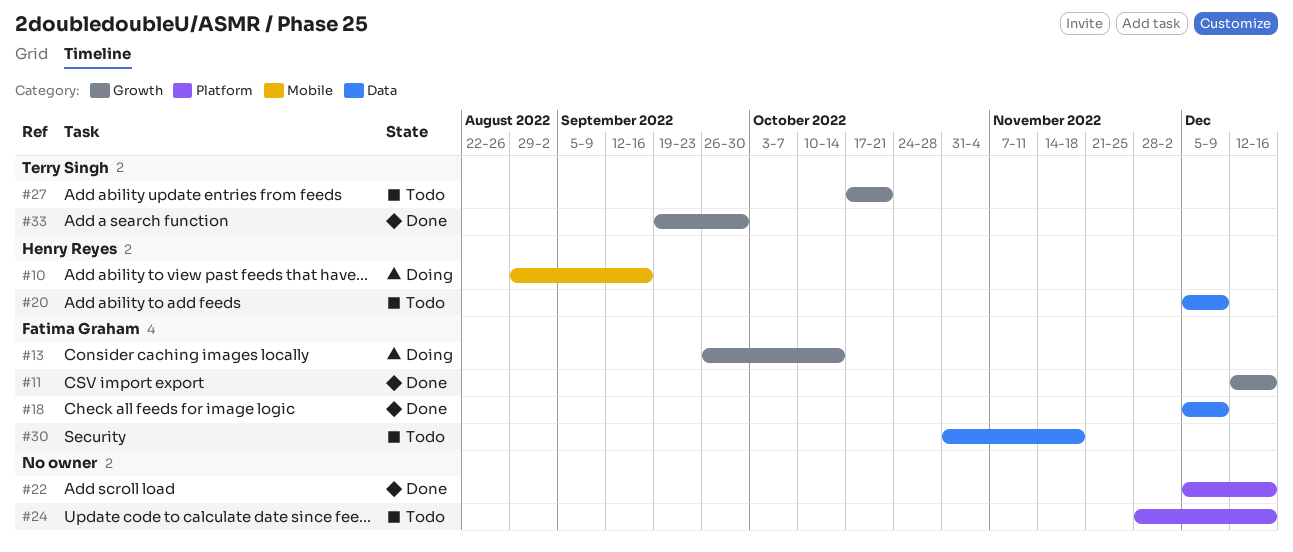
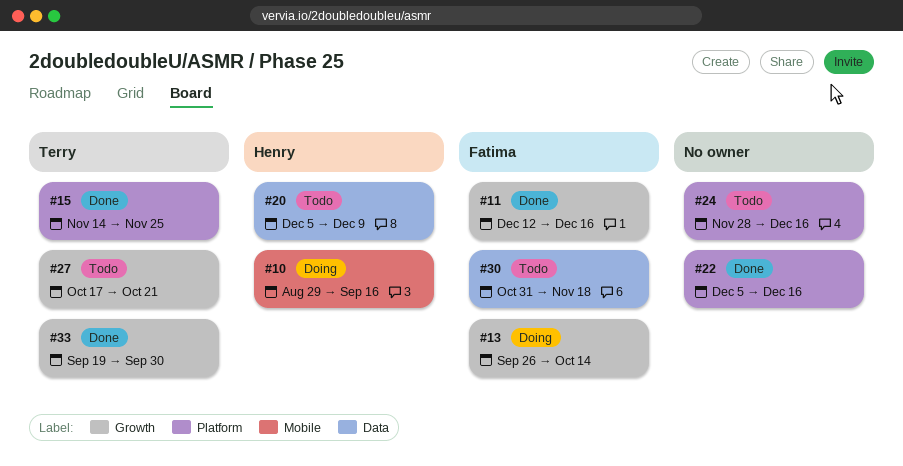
#15: none -> present
#18: present -> none

